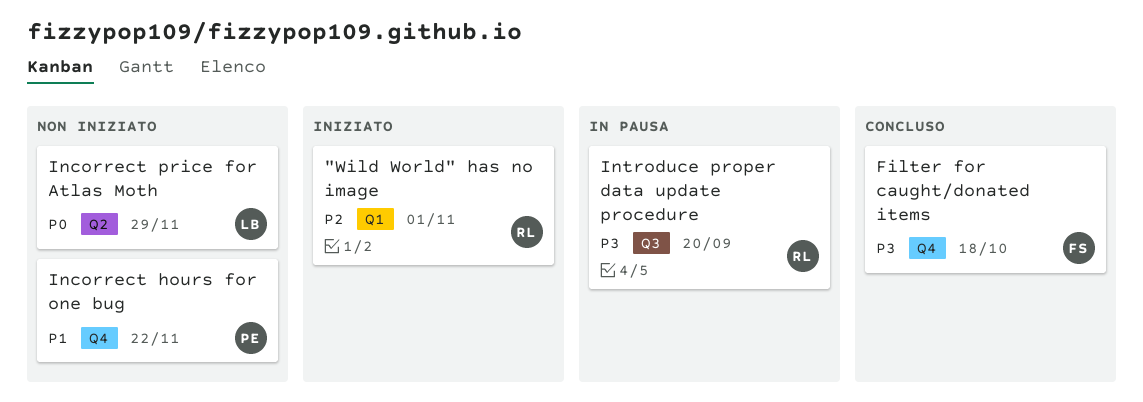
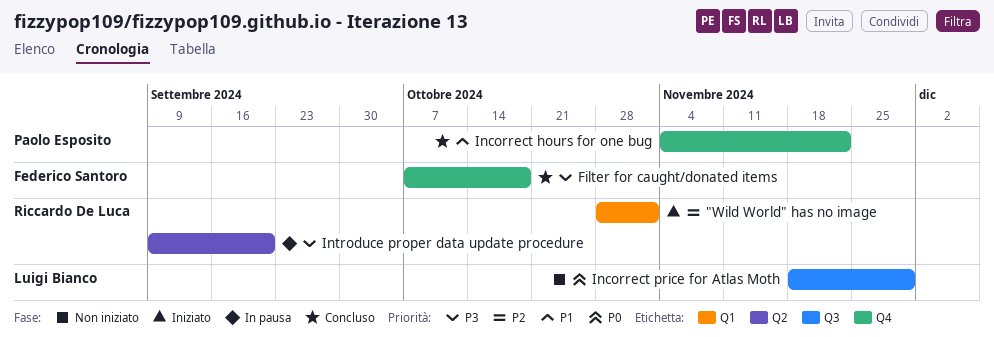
Incorrect hours for one bug, status: Non iniziato -> Concluso
Incorrect price for Atlas Moth, label: Q2 -> Q3
Introduce proper data update procedure, label: Q3 -> Q2

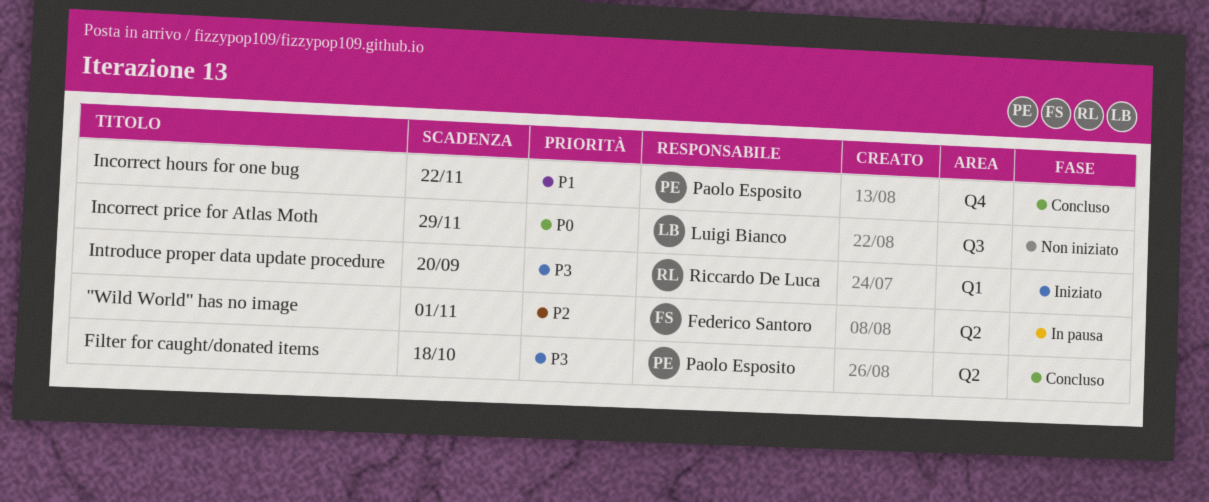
"Wild World" has no image, status: Iniziato -> In pausa
"Wild World" has no image, owner: Riccardo De Luca -> Federico Santoro
"Wild World" has no image, label: Q1 -> Q2
Filter for caught/donated items, owner: Federico Santoro -> Paolo Esposito
Filter for caught/donated items, label: Q4 -> Q2
Introduce proper data update procedure, status: In pausa -> Iniziato
Introduce proper data update procedure, label: Q2 -> Q1

